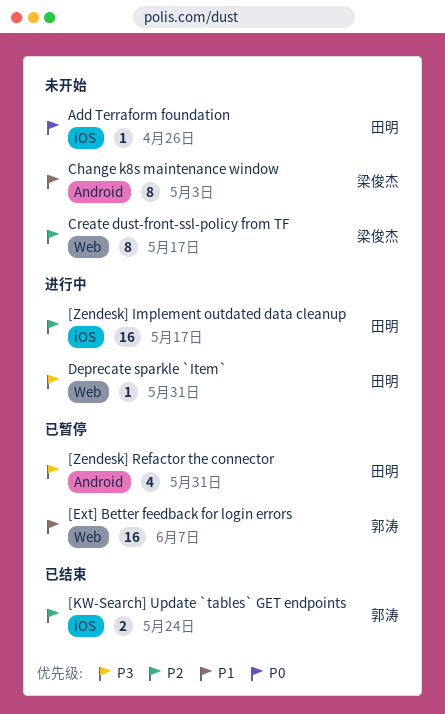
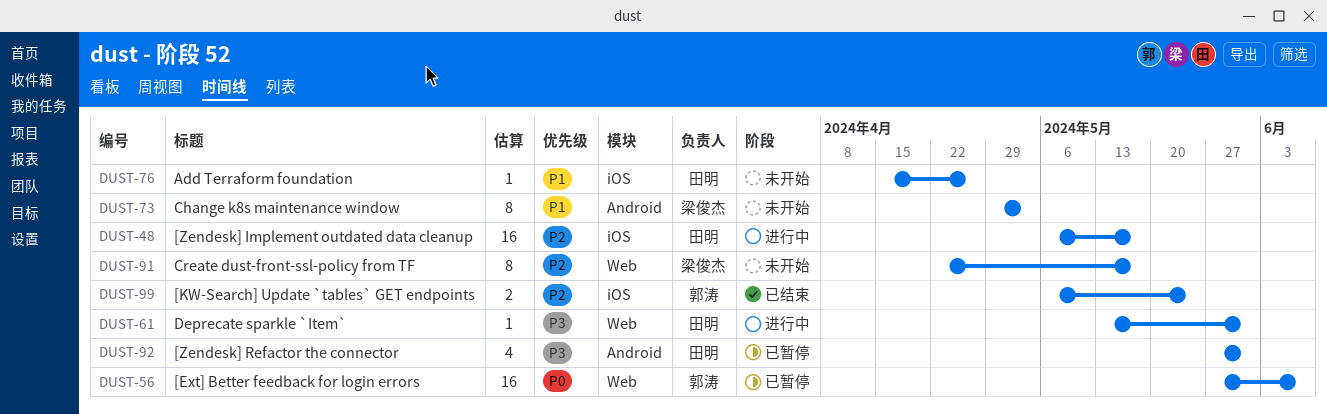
[Ext] Better feedback for login errors, priority: P1 -> P0
Add Terraform foundation, priority: P0 -> P1

